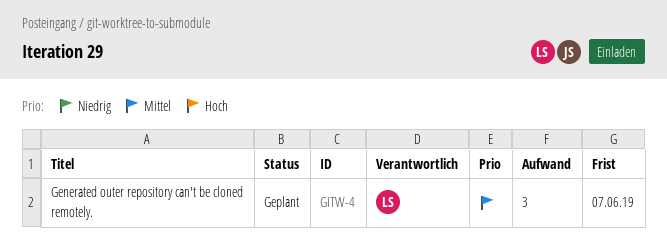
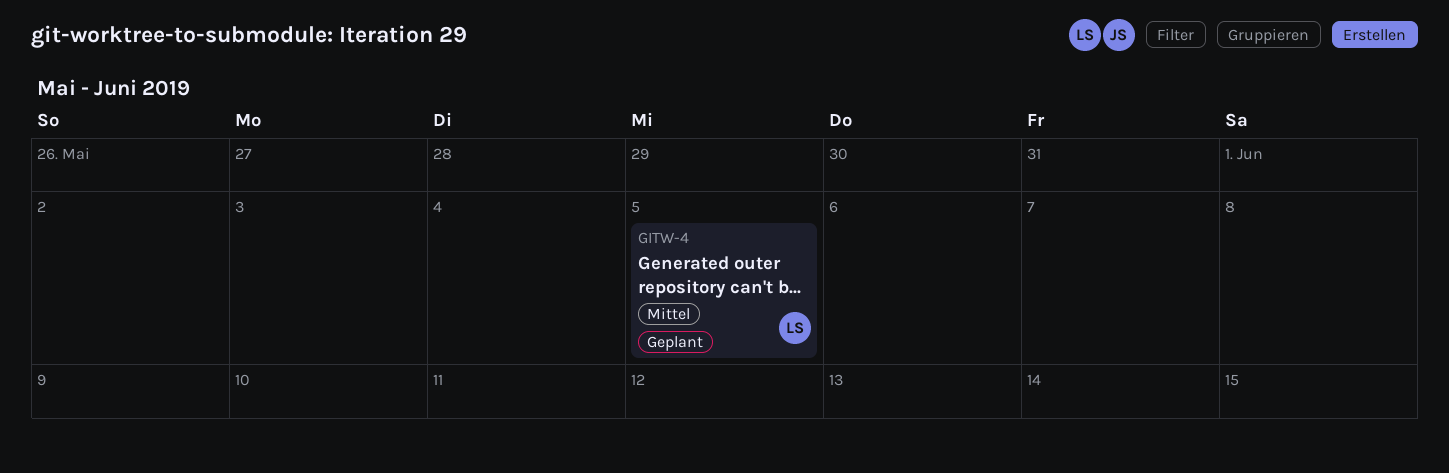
GITW-4, due: Jun 7 -> Jun 5

